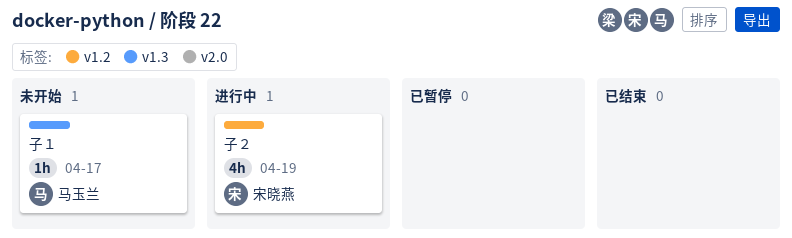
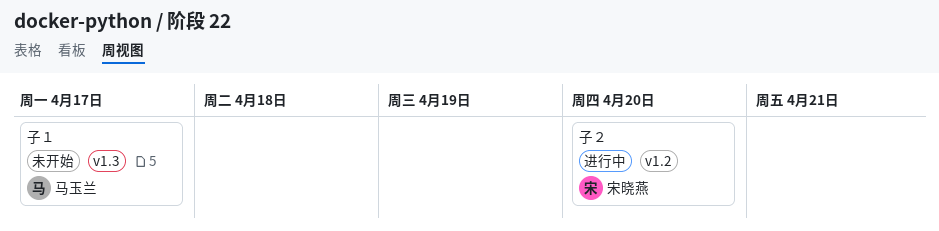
子２, due: Apr 19 -> Apr 20

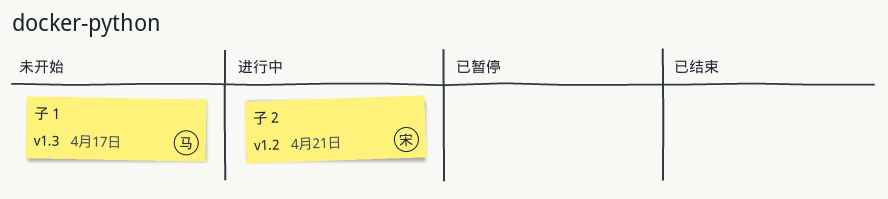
子２, due: Apr 20 -> Apr 21

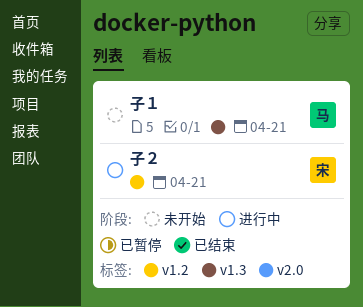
子１, due: Apr 17 -> Apr 21

